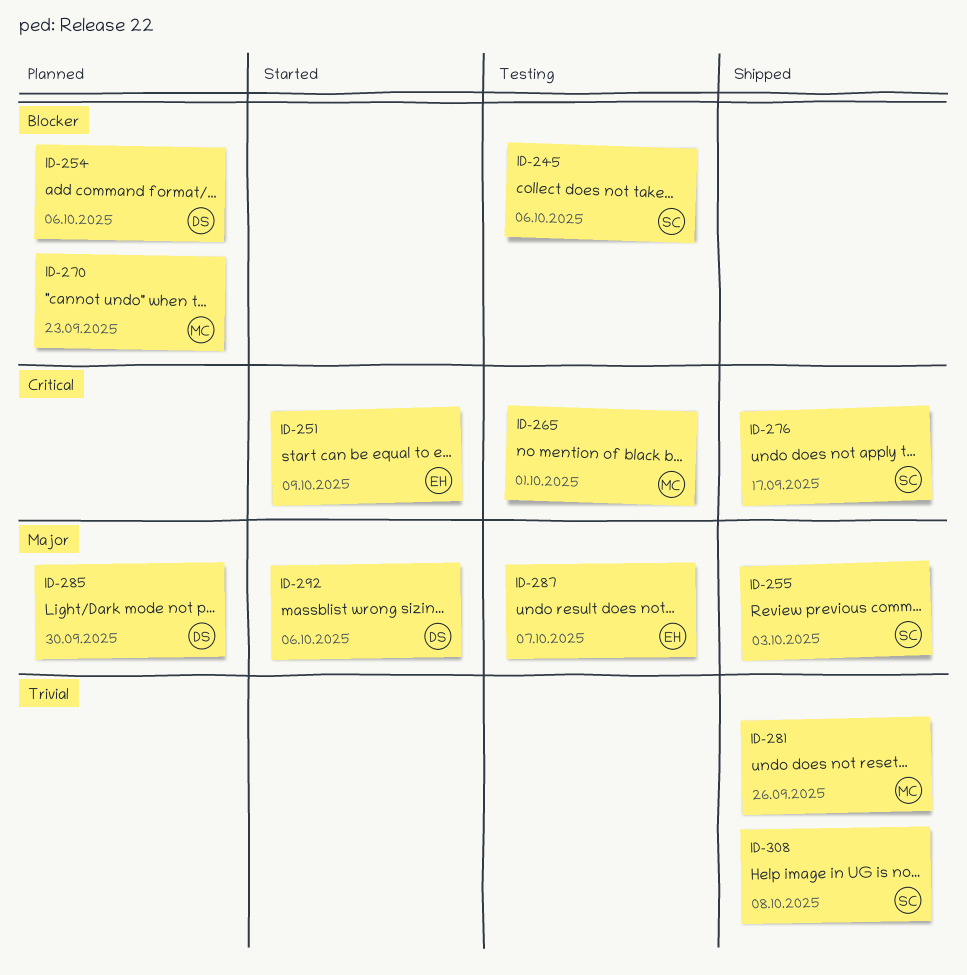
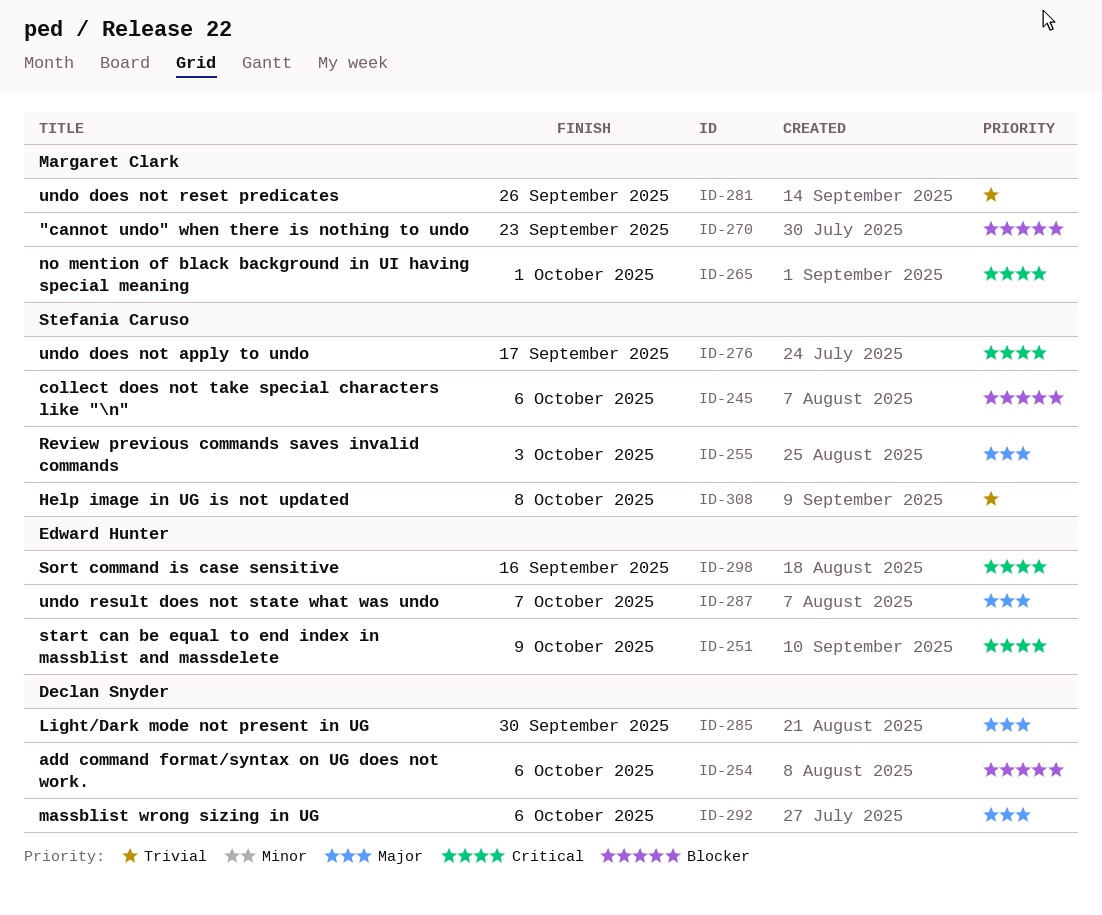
ID-298: none -> present

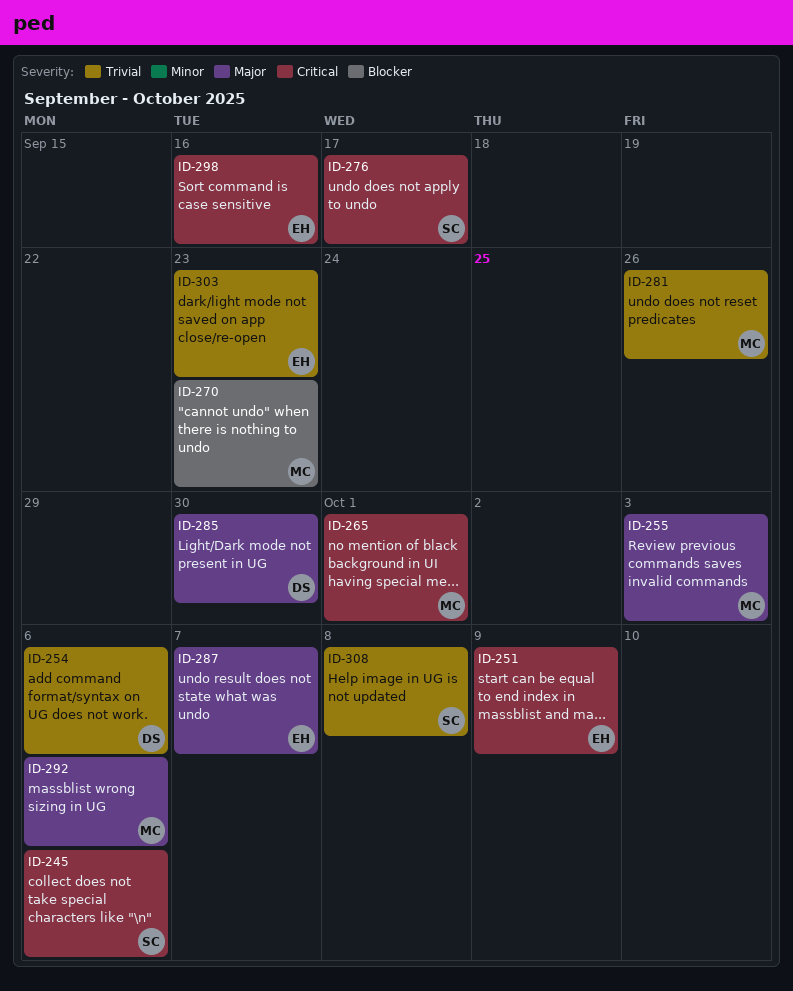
ID-245, priority: Blocker -> Critical
ID-254, priority: Blocker -> Trivial
ID-255, owner: Stefania Caruso -> Margaret Clark
ID-292, owner: Declan Snyder -> Margaret Clark
ID-303: none -> present

